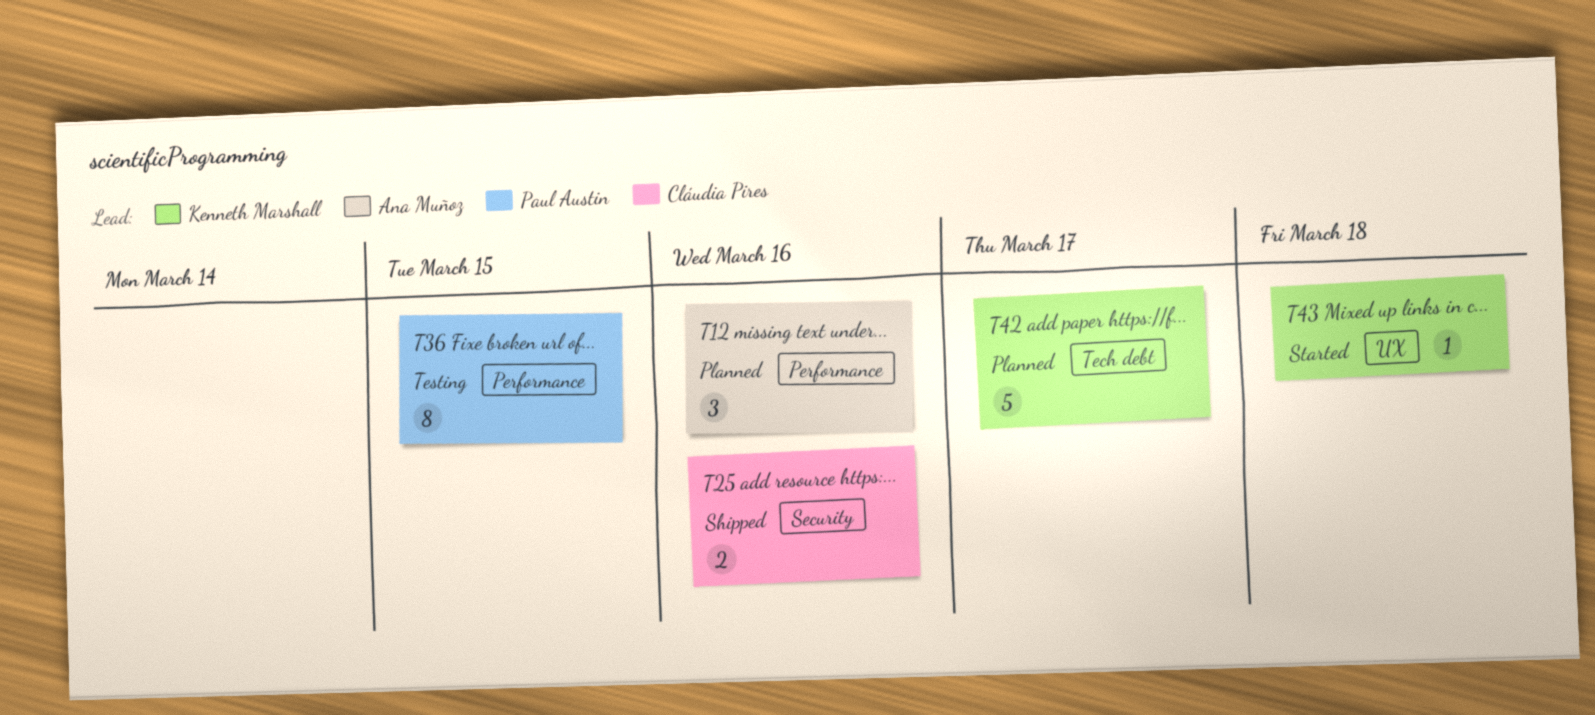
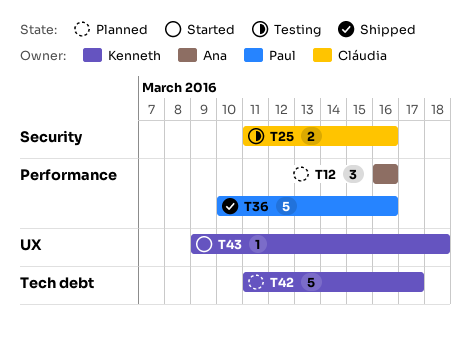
T25, status: Shipped -> Testing
T36, status: Testing -> Shipped
T36, estimate: 8 -> 5
T36, due: Mar 15 -> Mar 16

